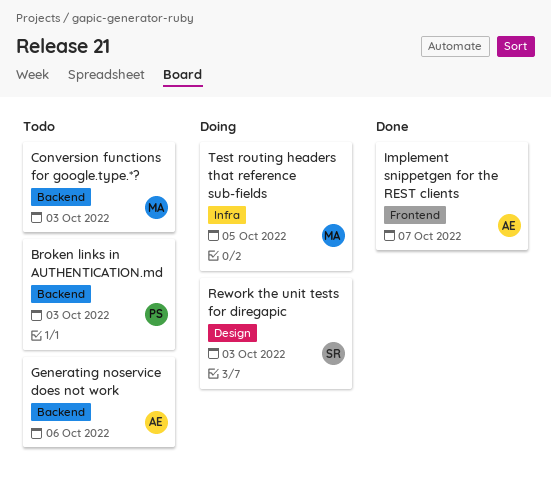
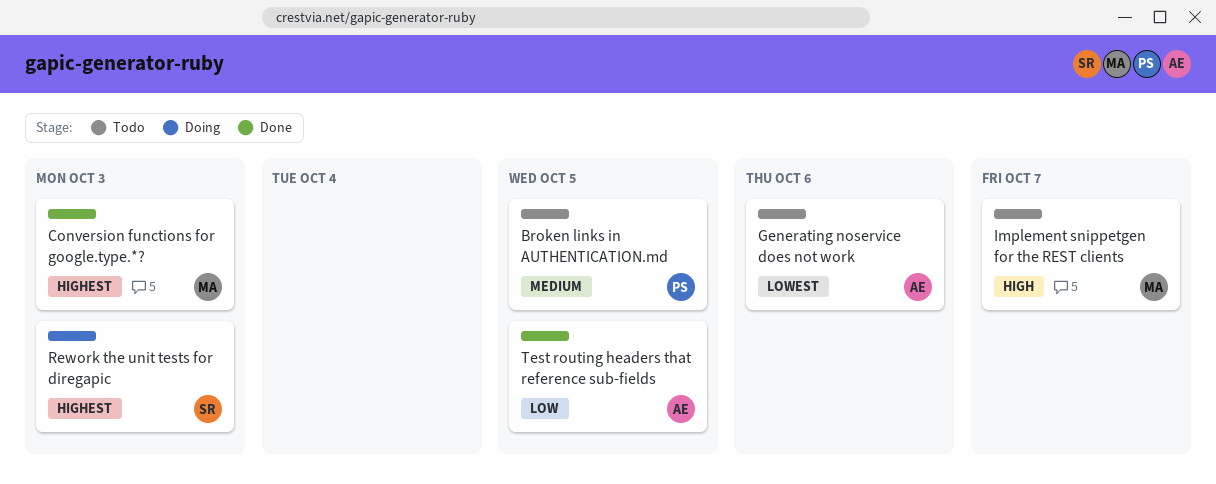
Broken links in AUTHENTICATION.md, due: Oct 3 -> Oct 5
Conversion functions for google.type.*?, status: Todo -> Done
Implement snippetgen for the REST clients, status: Done -> Todo
Implement snippetgen for the REST clients, owner: AE -> MA
Test routing headers that reference sub-fields, status: Doing -> Done
Test routing headers that reference sub-fields, owner: MA -> AE

